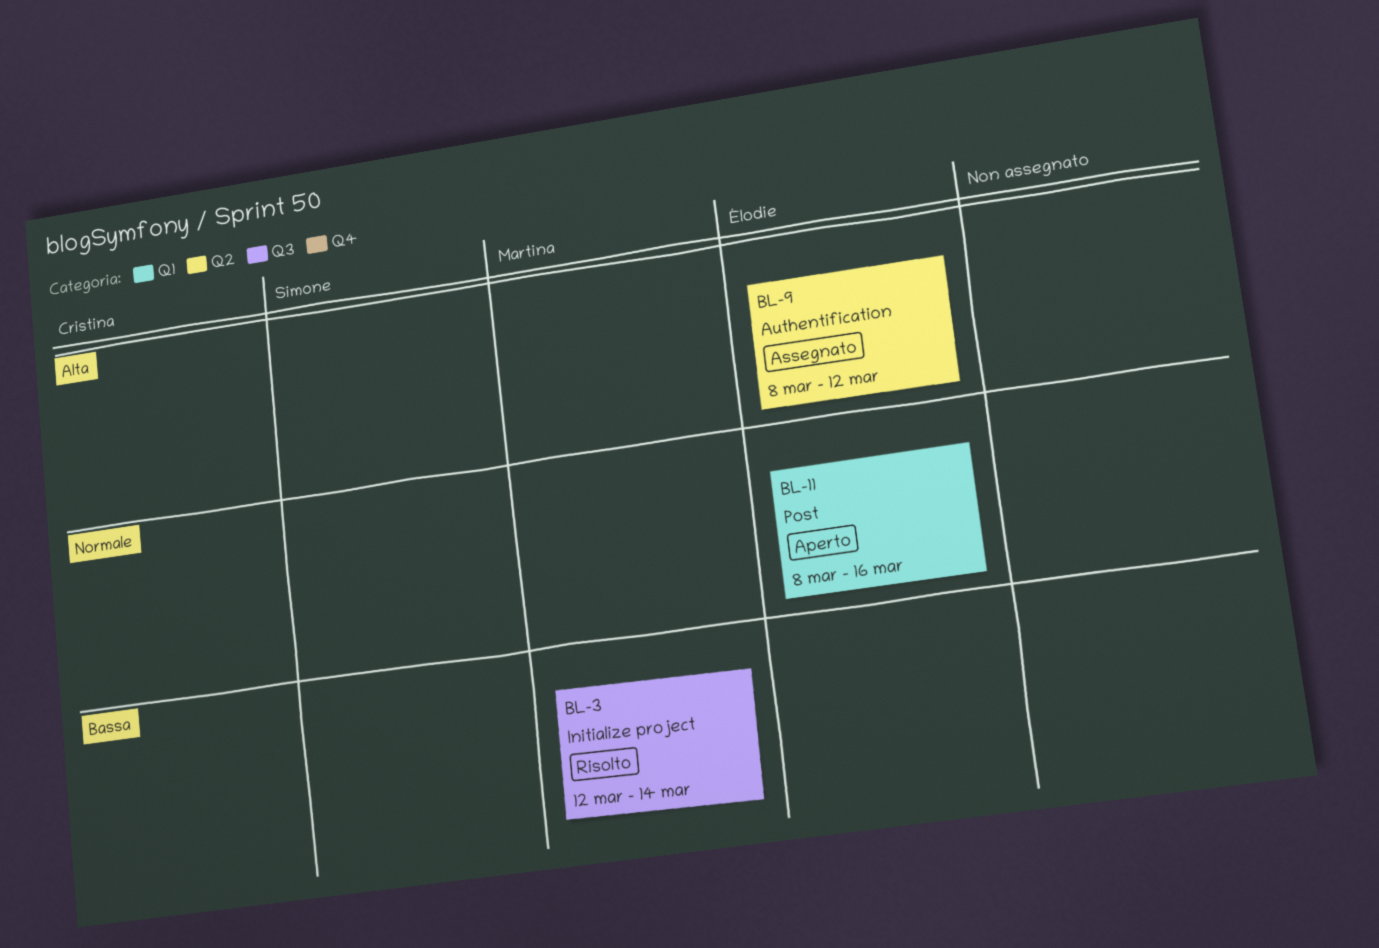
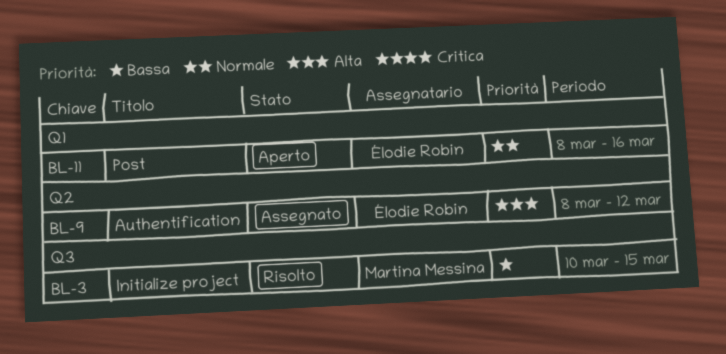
BL-3, start: Mar 12 -> Mar 10
BL-3, due: Mar 14 -> Mar 15

